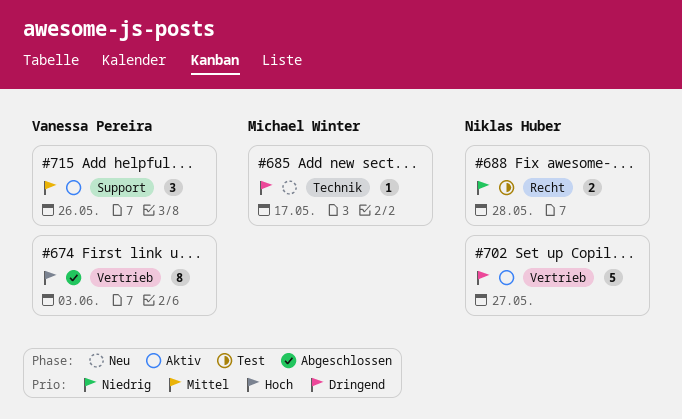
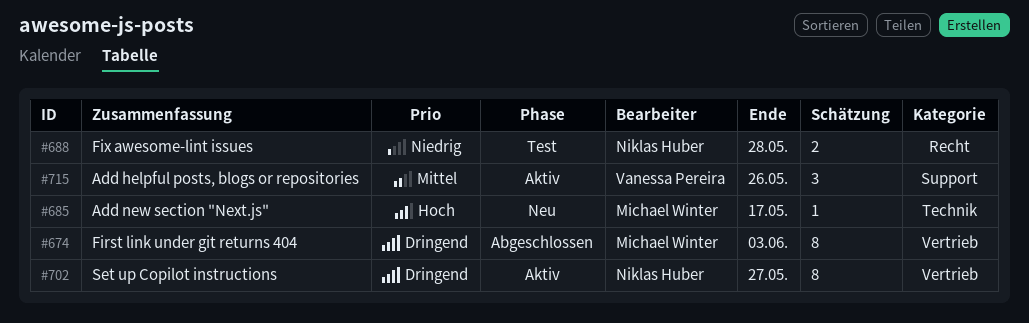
#674, owner: Vanessa Pereira -> Michael Winter
#674, priority: Hoch -> Dringend
#685, priority: Dringend -> Hoch
#702, estimate: 5 -> 8

